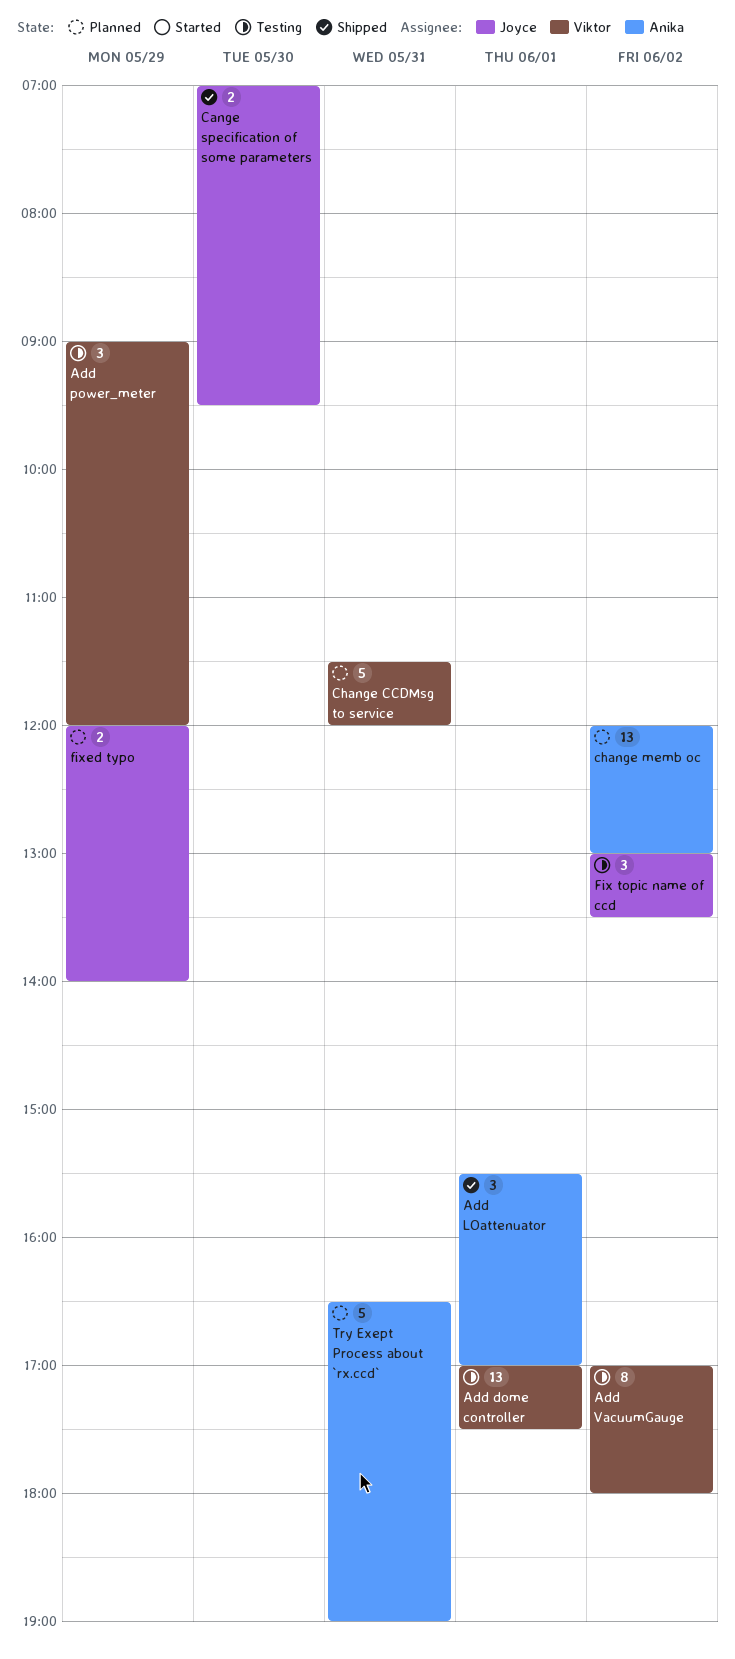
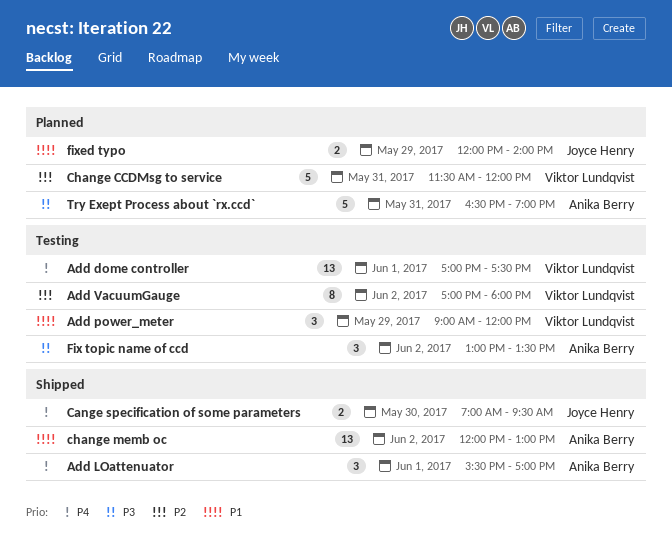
change memb oc, status: Planned -> Shipped
Fix topic name of ccd, owner: Joyce Henry -> Anika Berry

